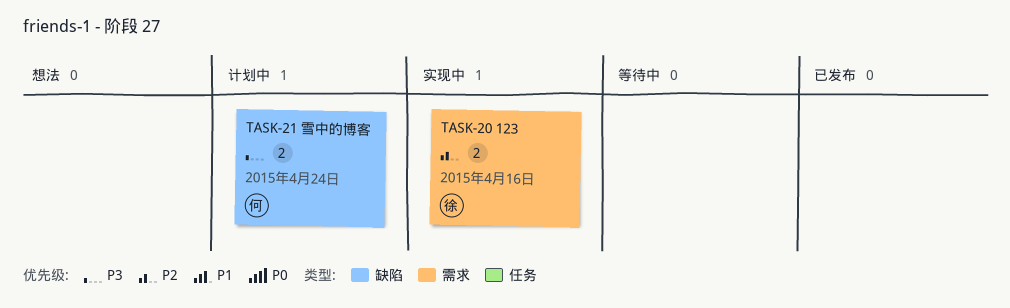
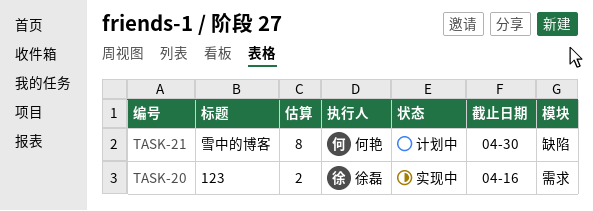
TASK-21, estimate: 2 -> 8
TASK-21, due: Apr 24 -> Apr 30

